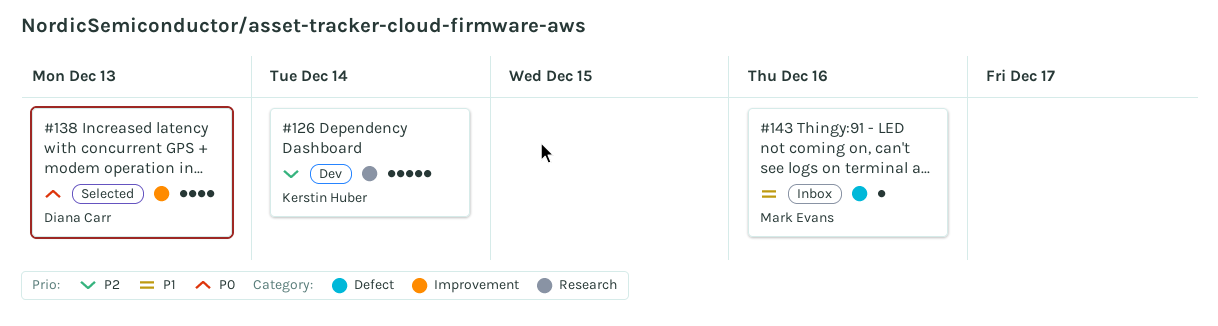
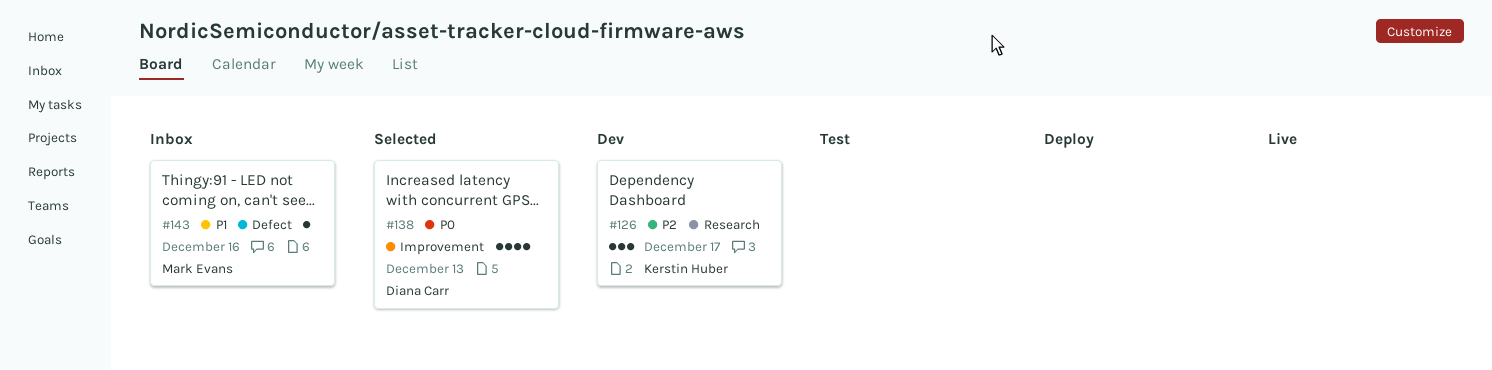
#126, estimate: 5 -> 3
#126, due: Dec 14 -> Dec 17

